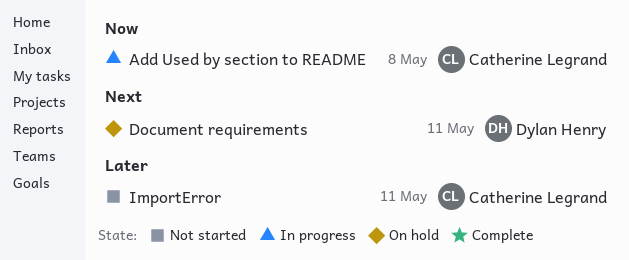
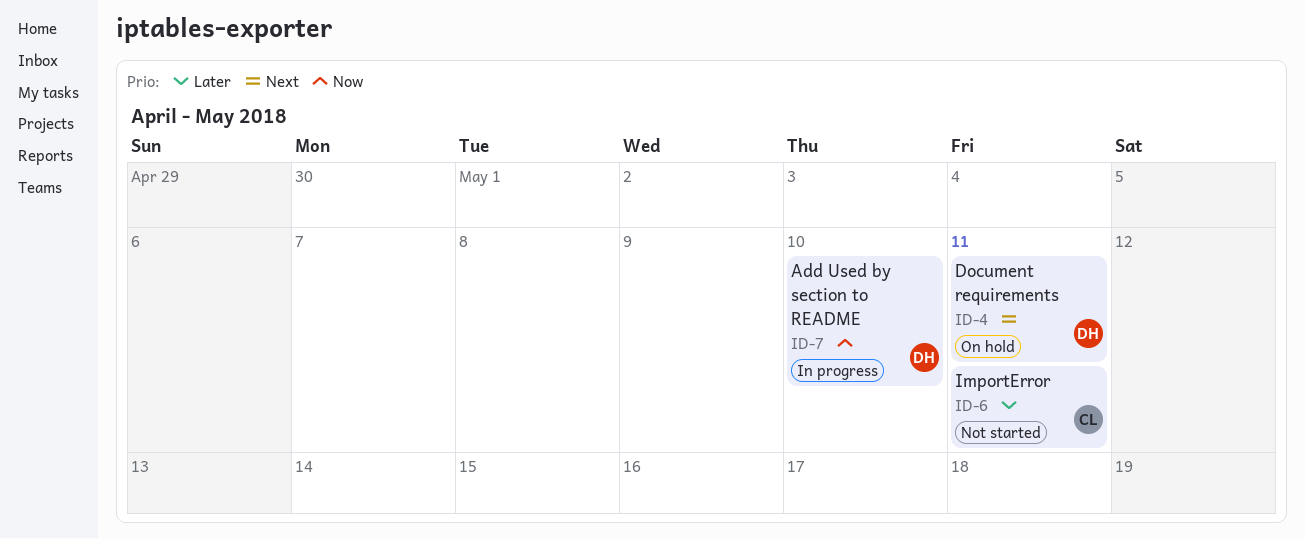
Add Used by section to README, owner: Catherine Legrand -> Dylan Henry
Add Used by section to README, due: May 8 -> May 10

